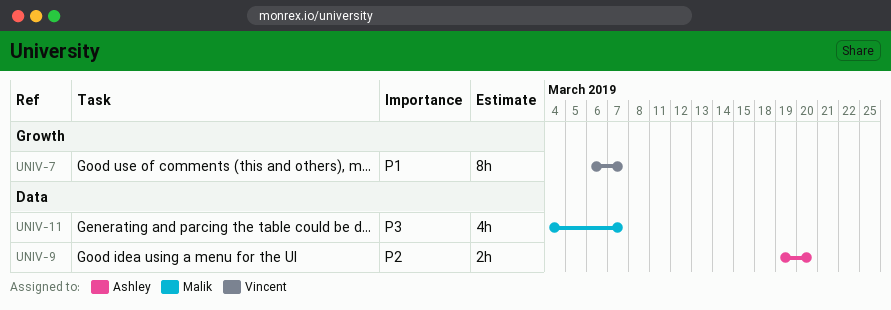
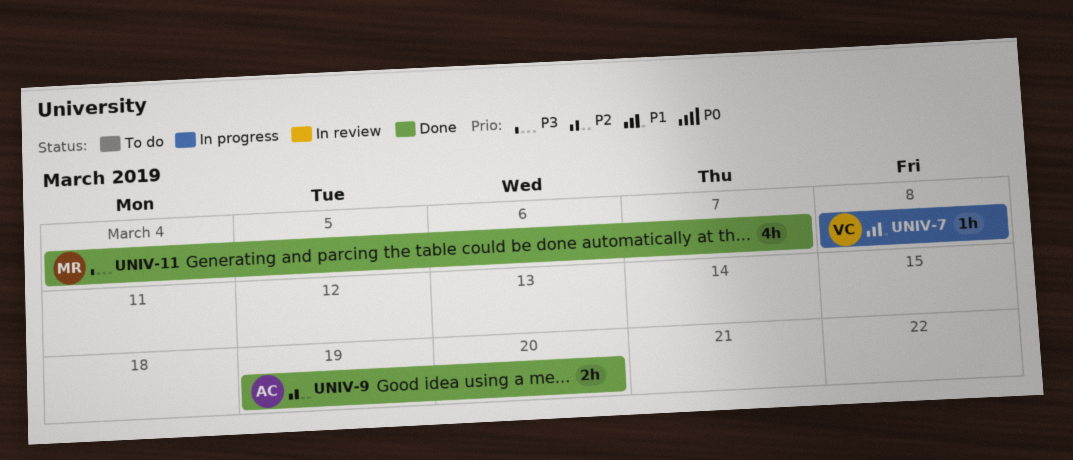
UNIV-7, estimate: 8h -> 1h
UNIV-7, start: Mar 6 -> Mar 8
UNIV-7, due: Mar 7 -> Mar 8

